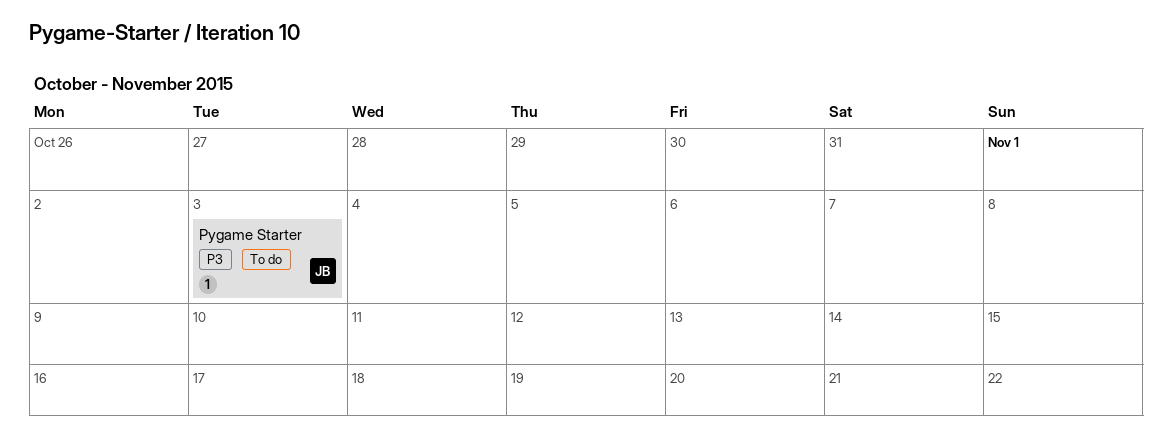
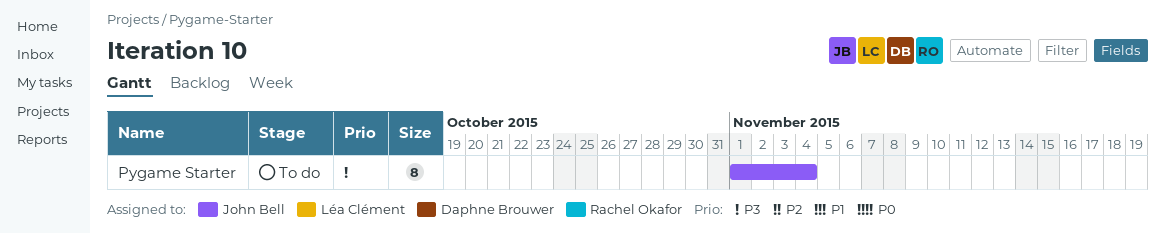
Pygame Starter, estimate: 1 -> 8
Pygame Starter, due: Nov 3 -> Nov 4

